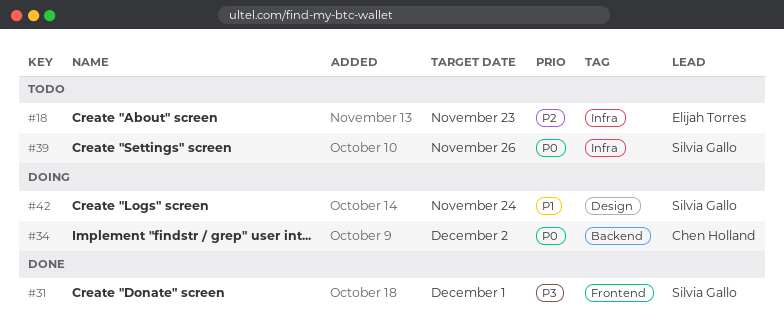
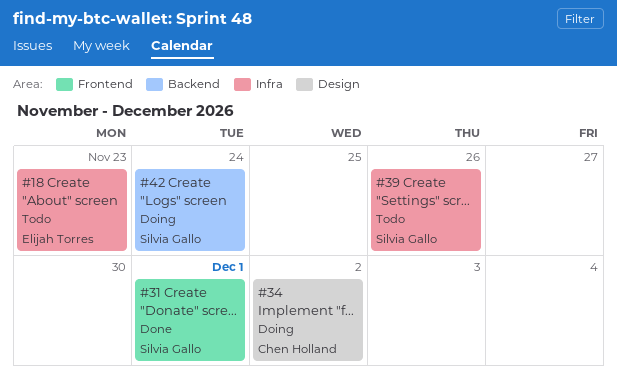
#34, label: Backend -> Design
#42, label: Design -> Backend

